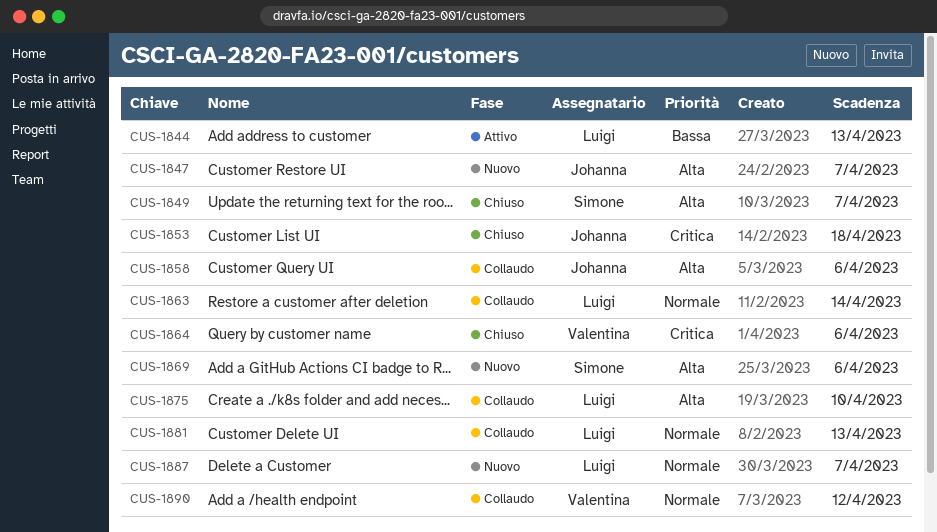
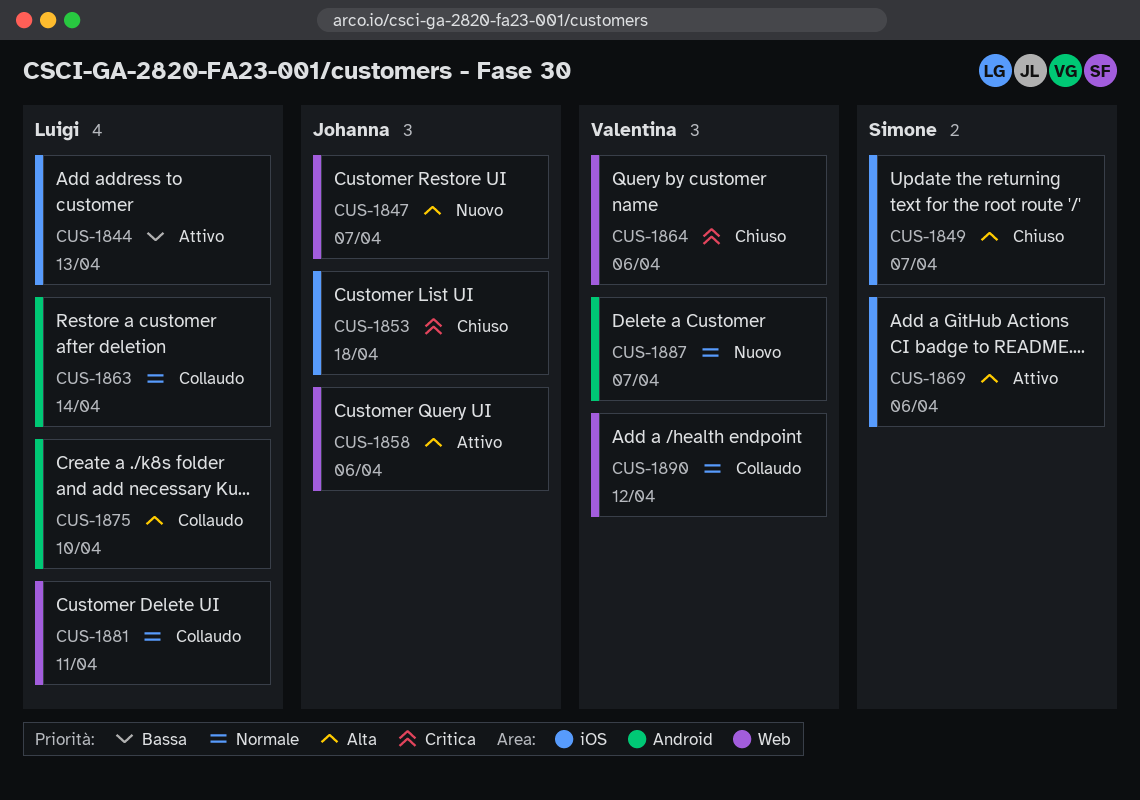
CUS-1858, status: Collaudo -> Attivo
CUS-1869, status: Nuovo -> Attivo
CUS-1881, due: Apr 13 -> Apr 11
CUS-1887, owner: Luigi -> Valentina

